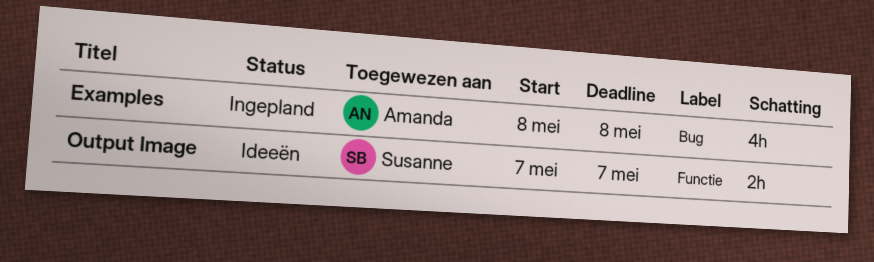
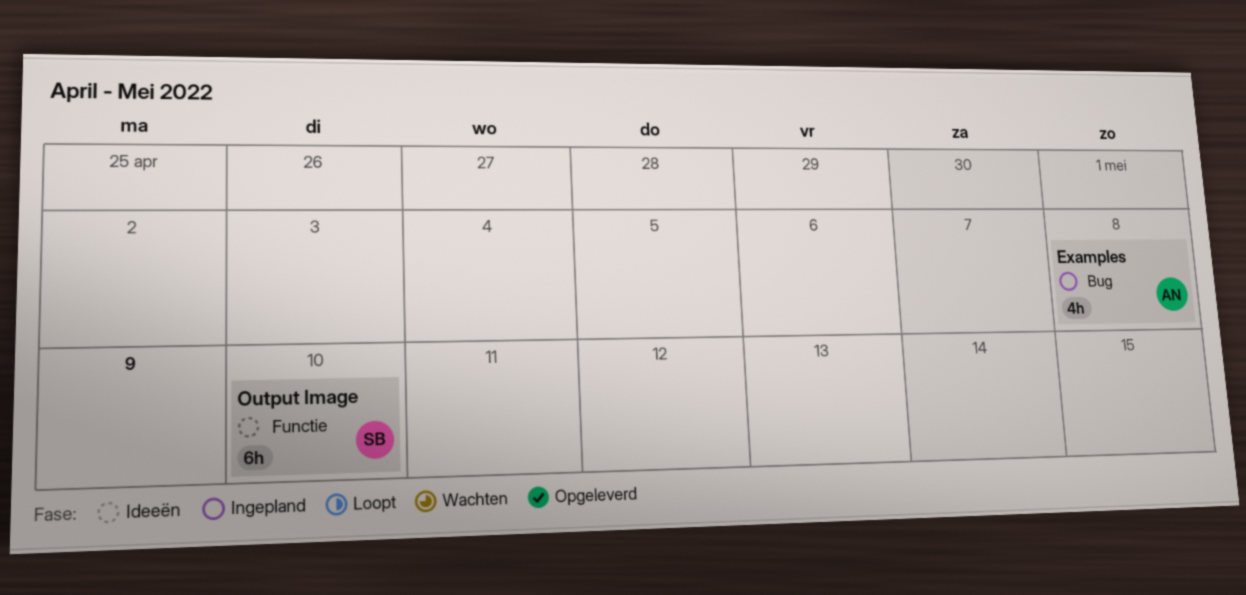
Output Image, estimate: 2h -> 6h
Output Image, due: May 7 -> May 10

